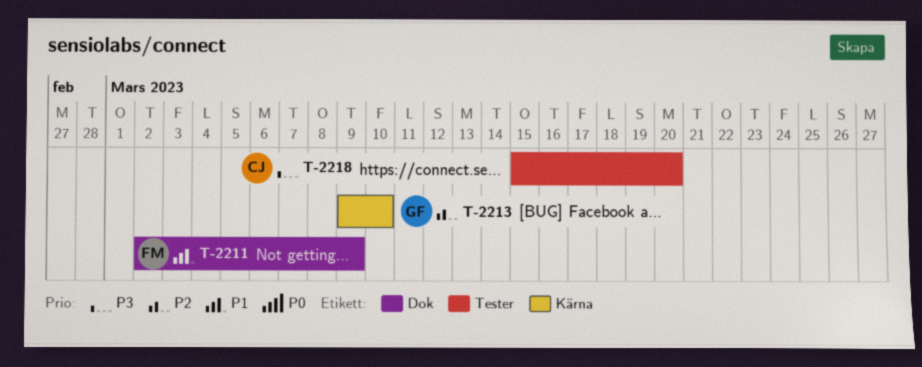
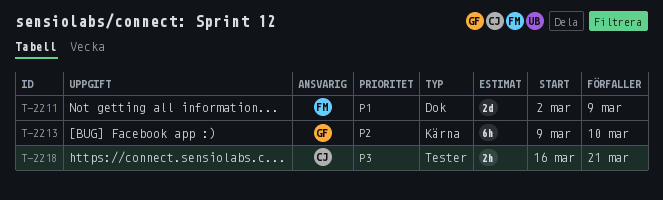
T-2218, start: Mar 15 -> Mar 16
T-2218, due: Mar 20 -> Mar 21

